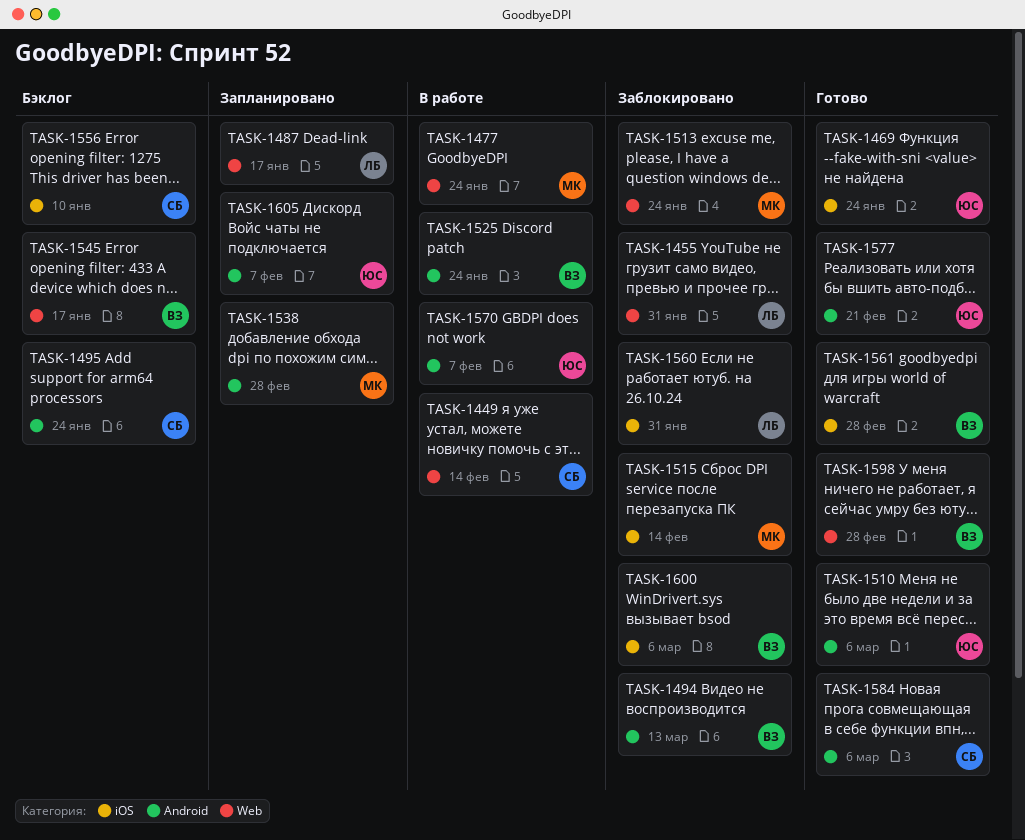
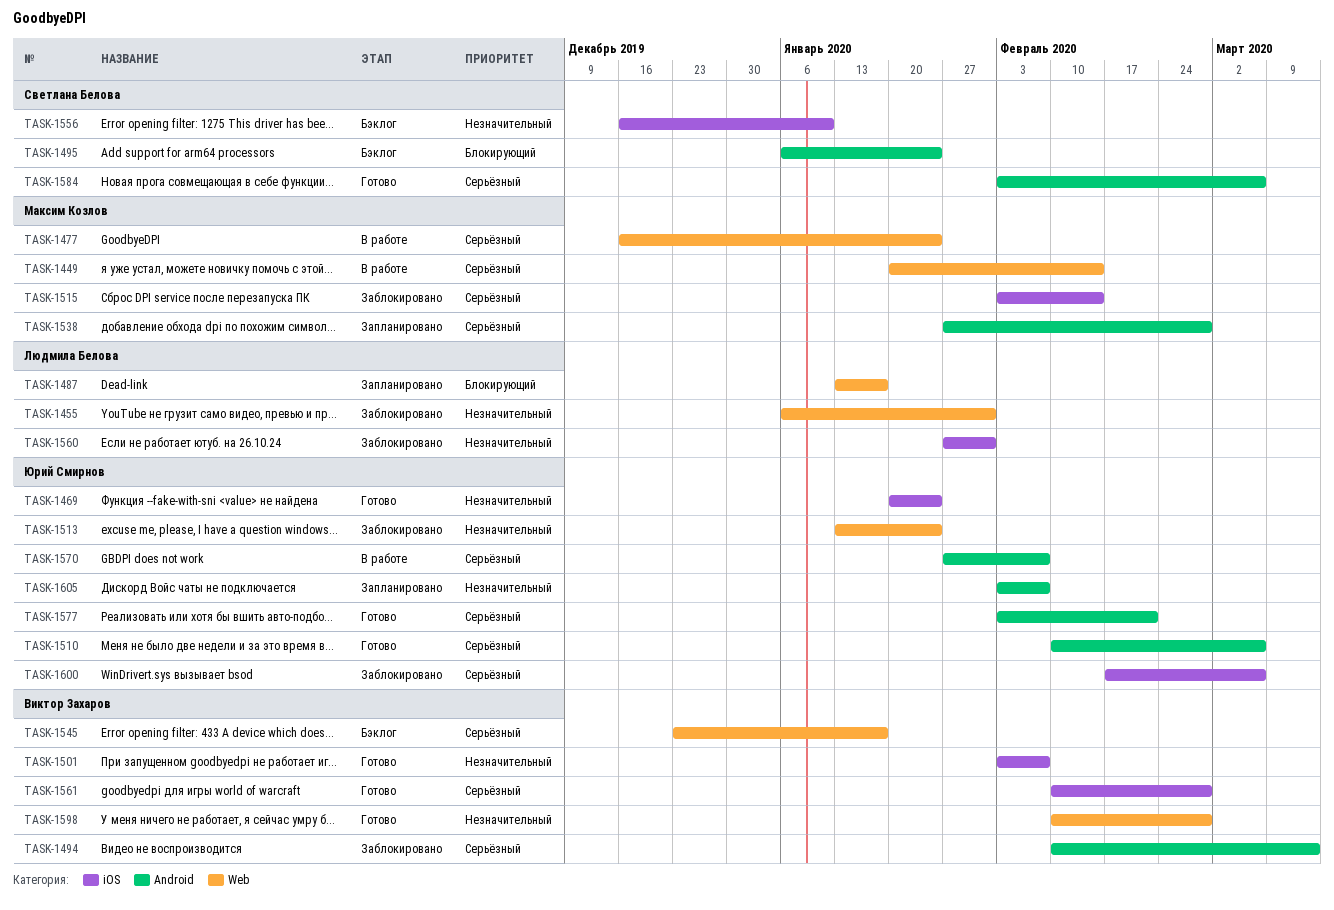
TASK-1449, owner: Светлана Белова -> Максим Козлов
TASK-1501: none -> present
TASK-1513, owner: Максим Козлов -> Юрий Смирнов
TASK-1525: present -> none
TASK-1600, owner: Виктор Захаров -> Юрий Смирнов

